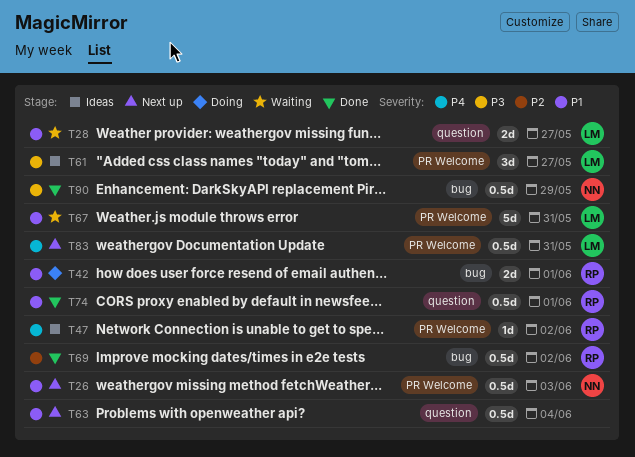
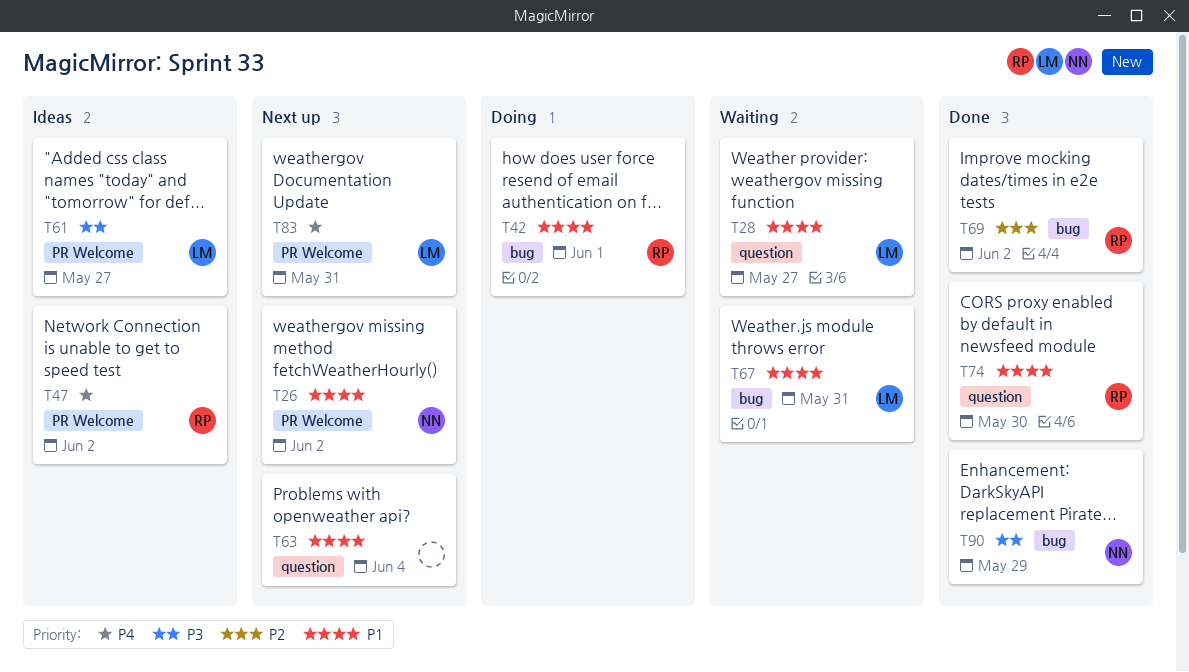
T26, due: Jun 3 -> Jun 2
T67, label: PR Welcome -> bug
T74, due: Jun 1 -> May 30

